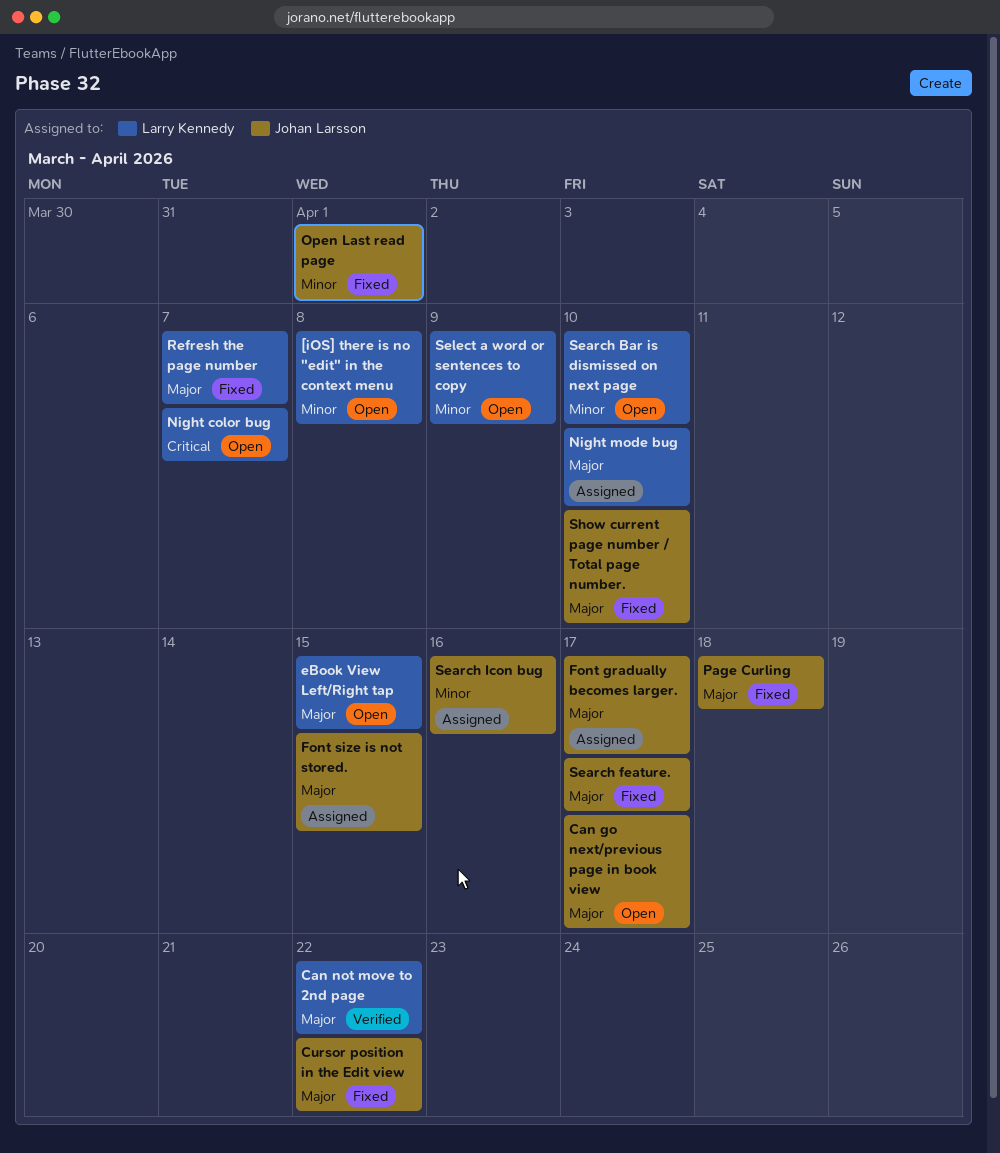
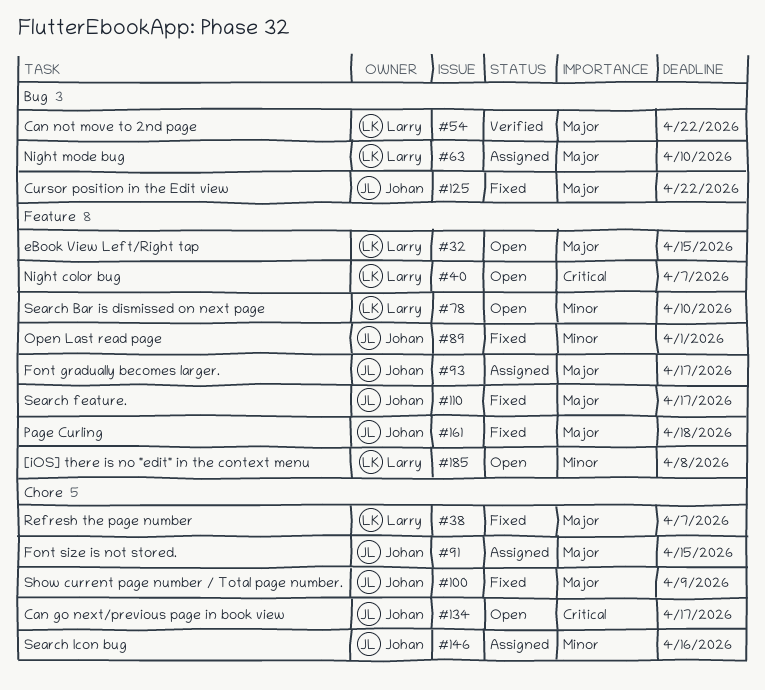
Can go next/previous page in book view, priority: Major -> Critical
Select a word or sentences to copy: present -> none
Show current page number / Total page number., due: Apr 10 -> Apr 9

